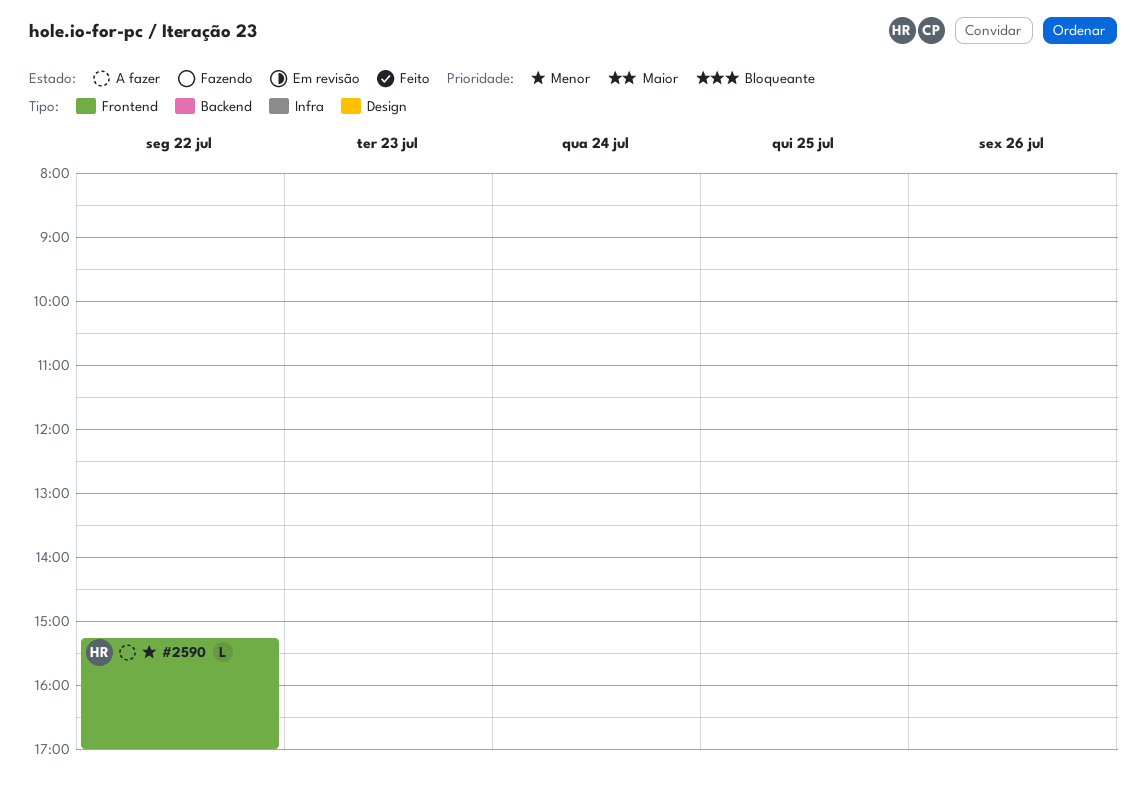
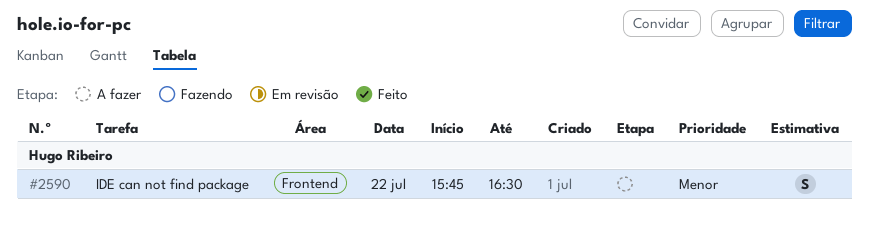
#2590, estimate: L -> S
#2590, begins: 15:15 -> 15:45
#2590, ends: 17:00 -> 16:30

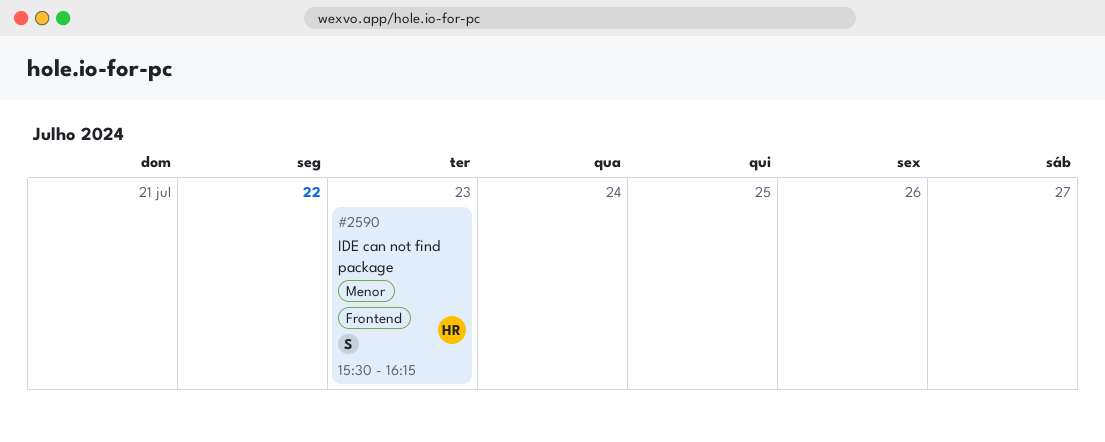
#2590, day: Jul 22 -> Jul 23
#2590, begins: 15:45 -> 15:30
#2590, ends: 16:30 -> 16:15

